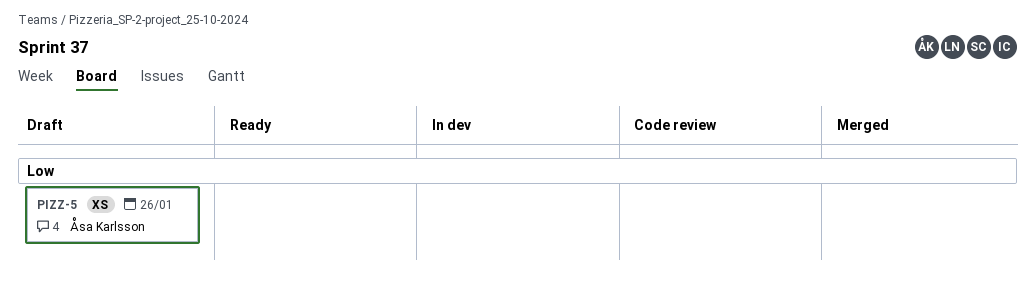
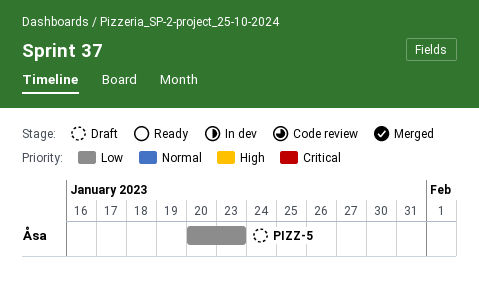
PIZZ-5, due: Jan 26 -> Jan 23

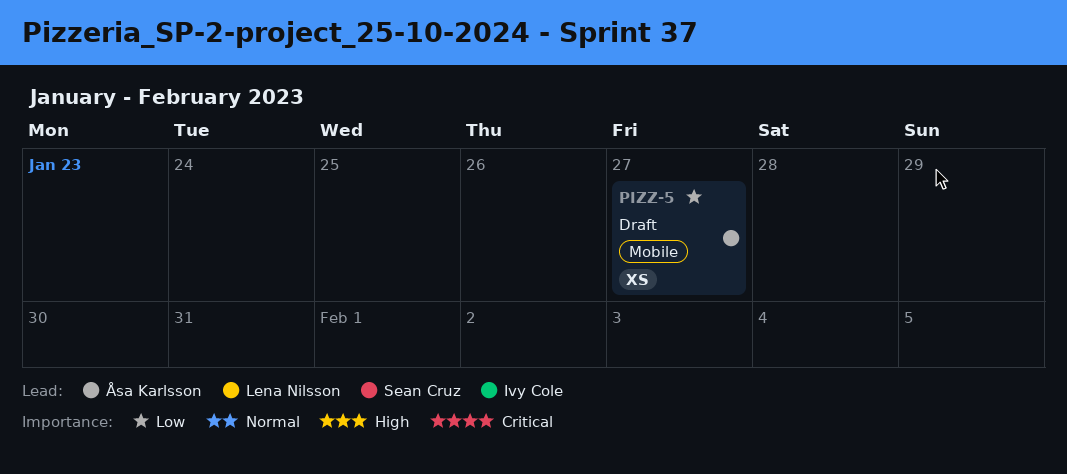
PIZZ-5, due: Jan 23 -> Jan 27

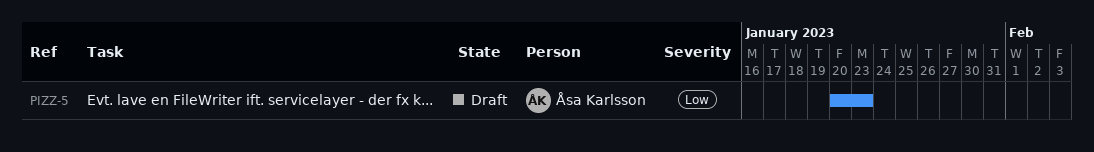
PIZZ-5, due: Jan 27 -> Jan 23

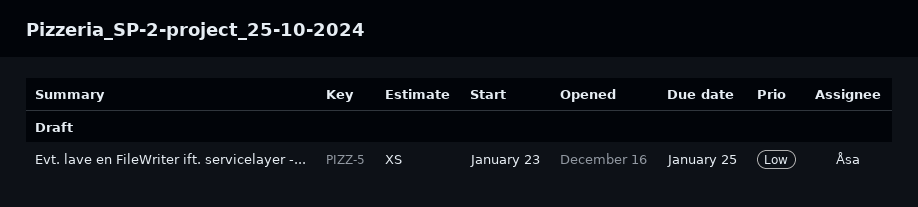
PIZZ-5, start: Jan 20 -> Jan 23
PIZZ-5, due: Jan 23 -> Jan 25

